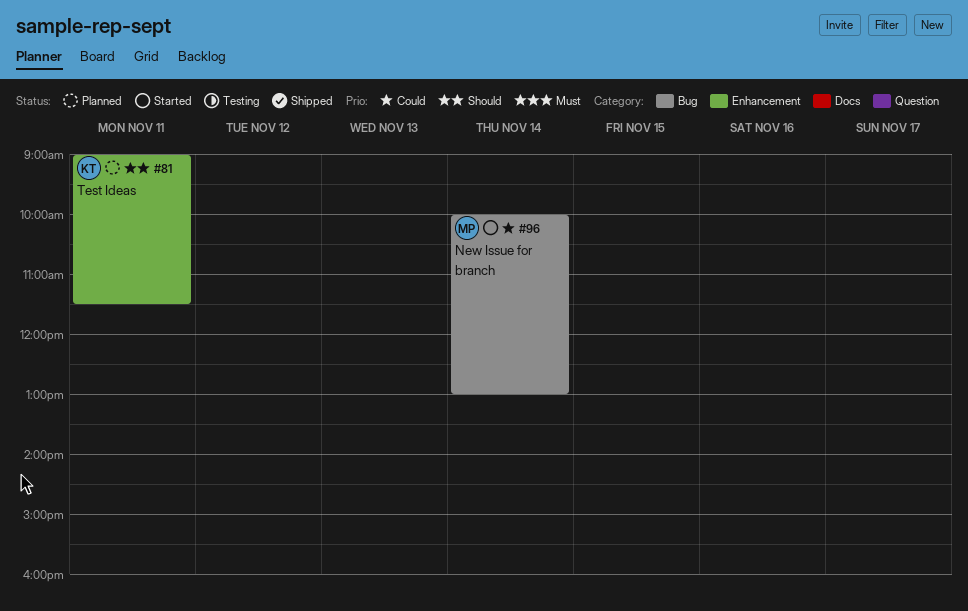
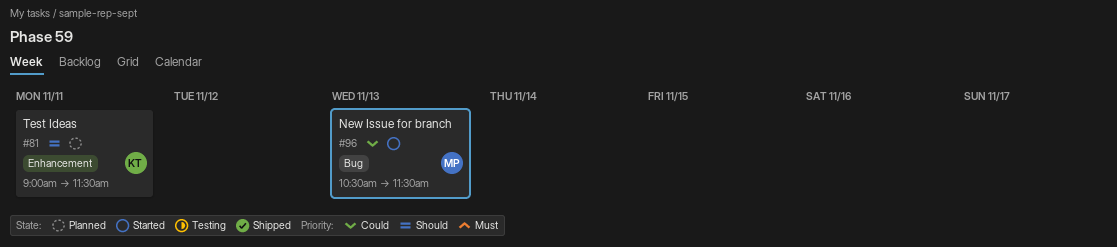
#96, day: Nov 14 -> Nov 13
#96, begins: 10:00 -> 10:30
#96, ends: 13:00 -> 11:30

